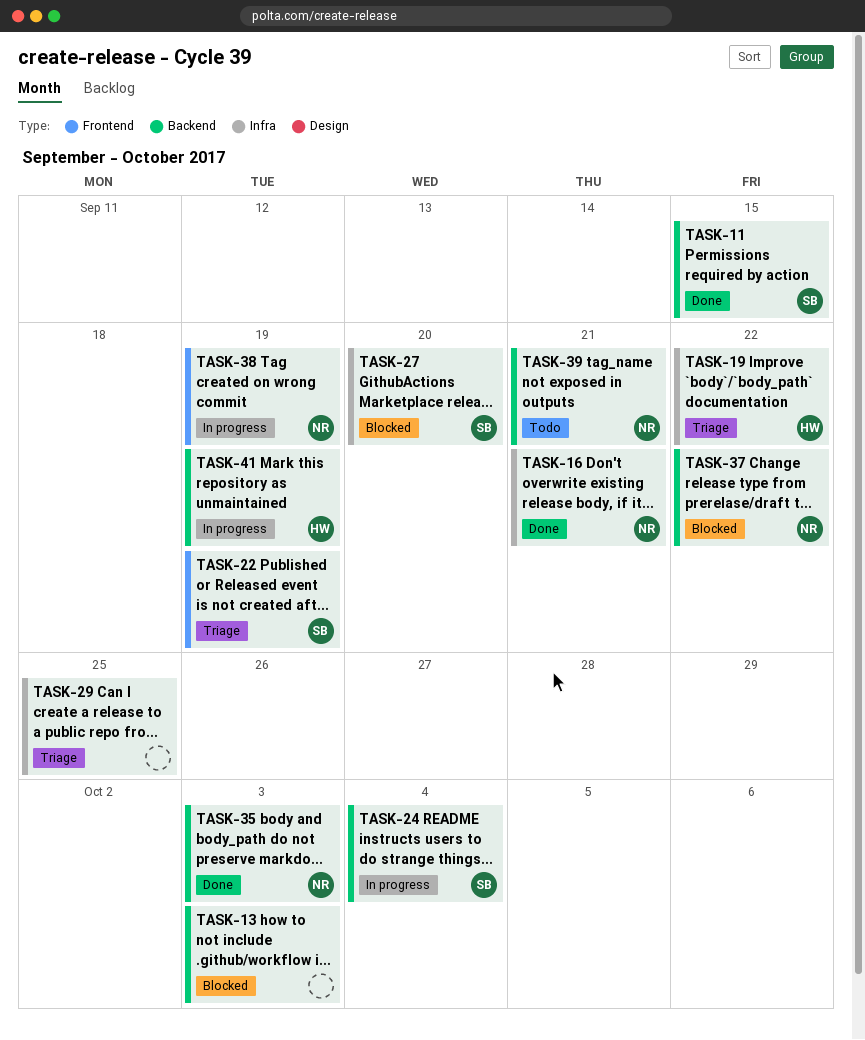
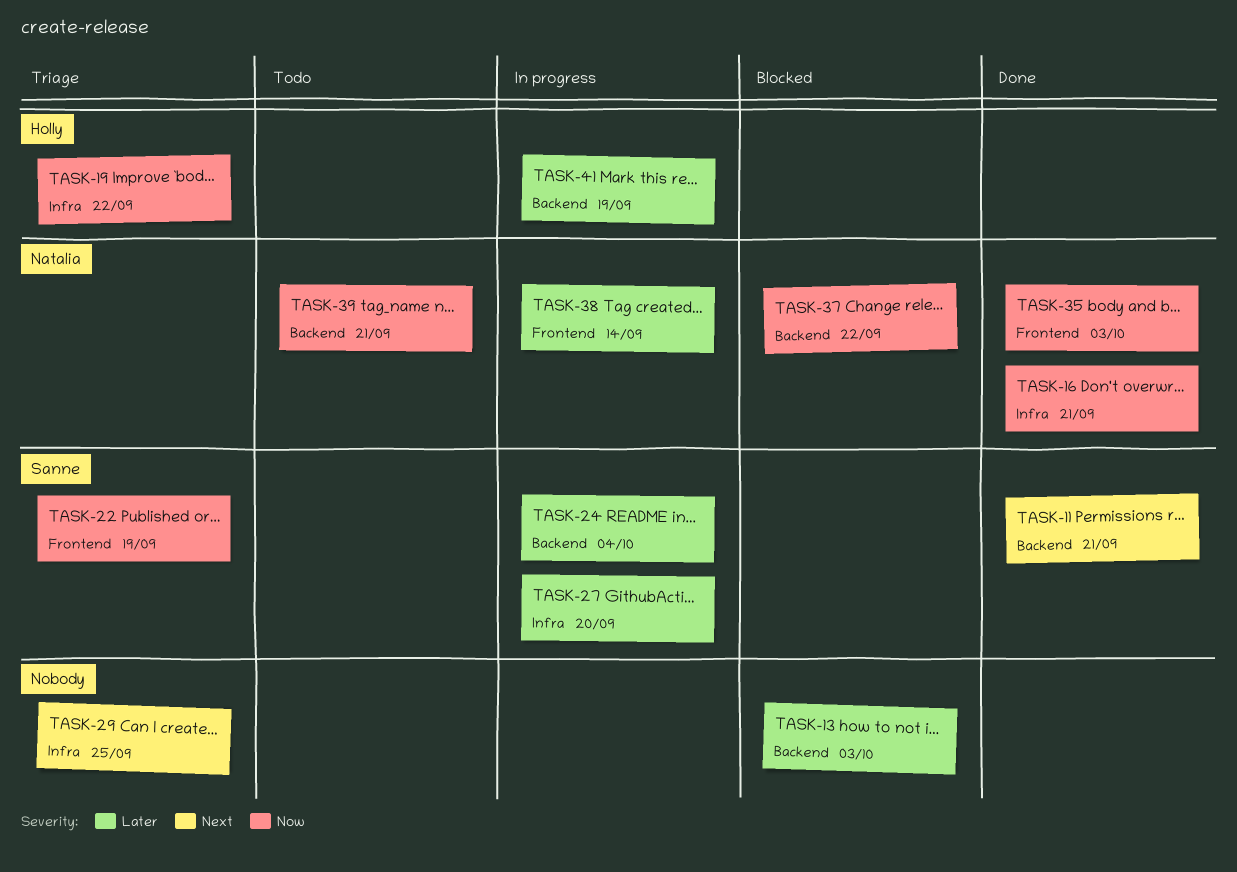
TASK-11, due: Sep 15 -> Sep 21
TASK-27, status: Blocked -> In progress
TASK-35, label: Backend -> Frontend
TASK-38, due: Sep 19 -> Sep 14

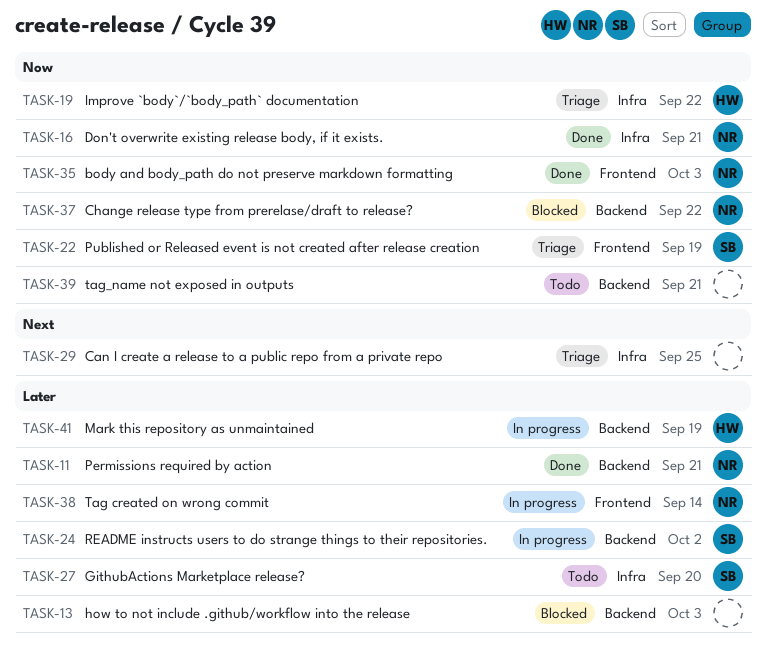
TASK-11, owner: Sanne -> Natalia
TASK-11, priority: Next -> Later
TASK-24, due: Oct 4 -> Oct 2
TASK-27, status: In progress -> Todo
TASK-39, owner: Natalia -> none

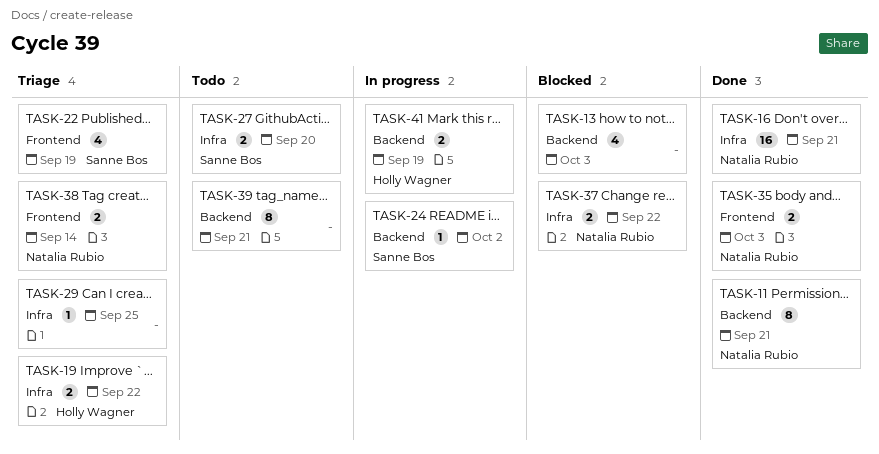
TASK-37, label: Backend -> Infra
TASK-38, status: In progress -> Triage

